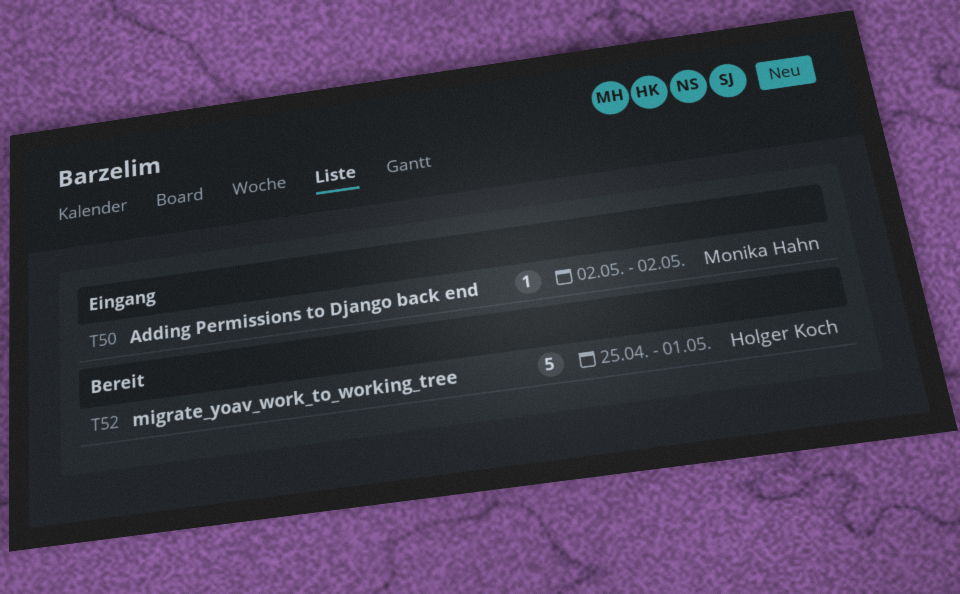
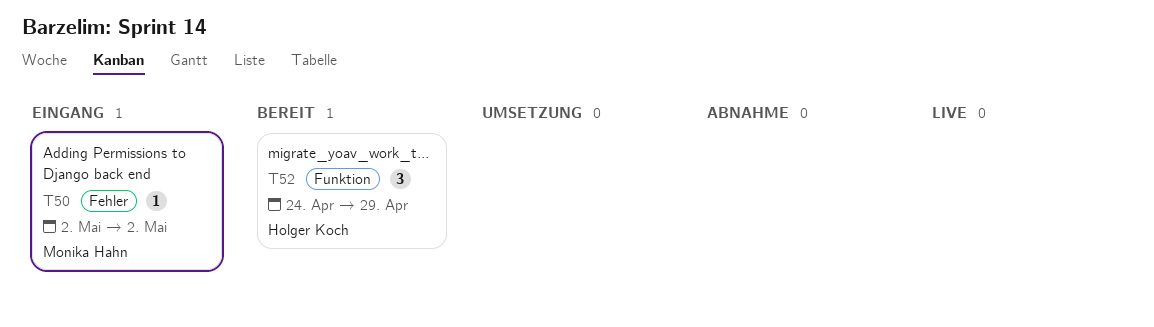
T52, estimate: 5 -> 3
T52, start: Apr 25 -> Apr 24
T52, due: May 1 -> Apr 29

